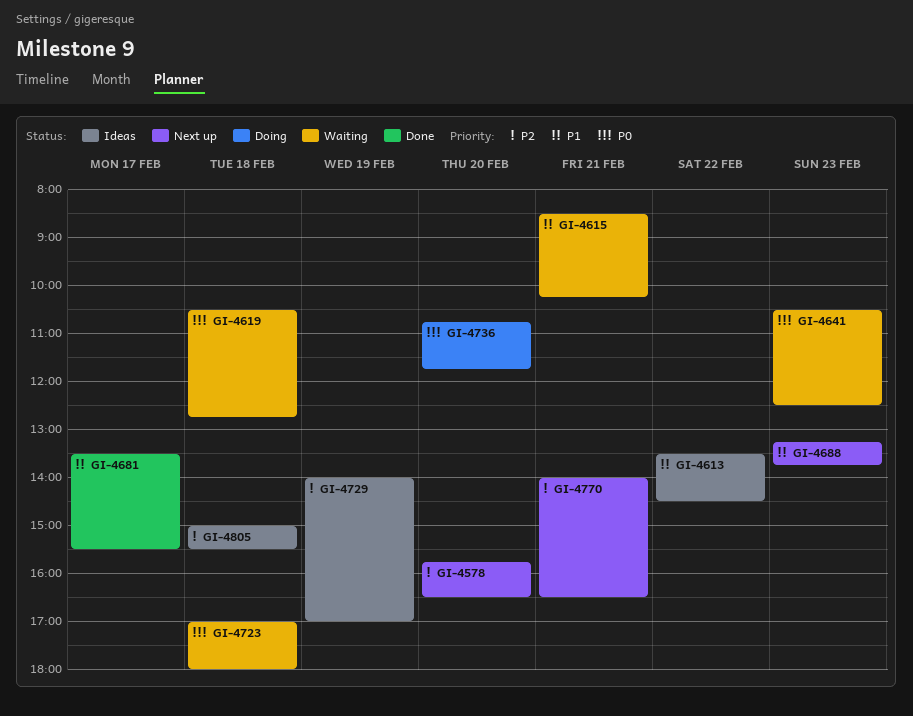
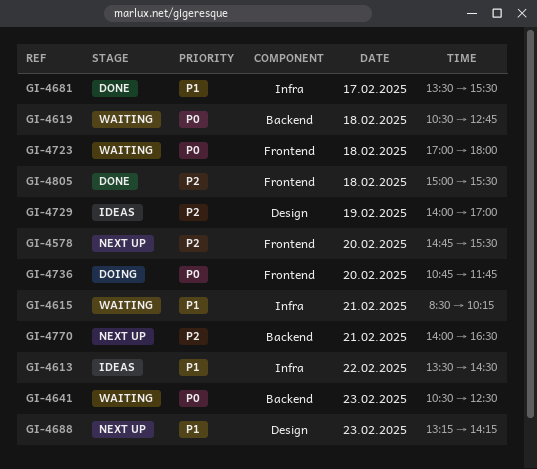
GI-4578, begins: 15:45 -> 14:45
GI-4578, ends: 16:30 -> 15:30
GI-4688, ends: 13:45 -> 14:15
GI-4805, status: Ideas -> Done

